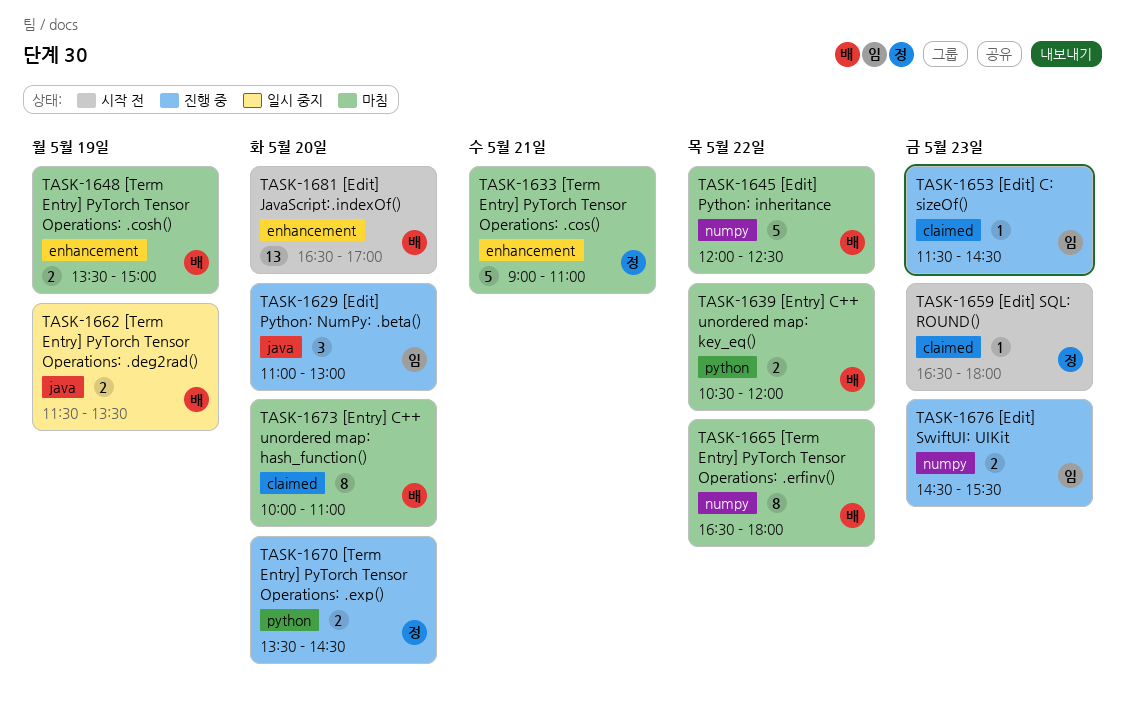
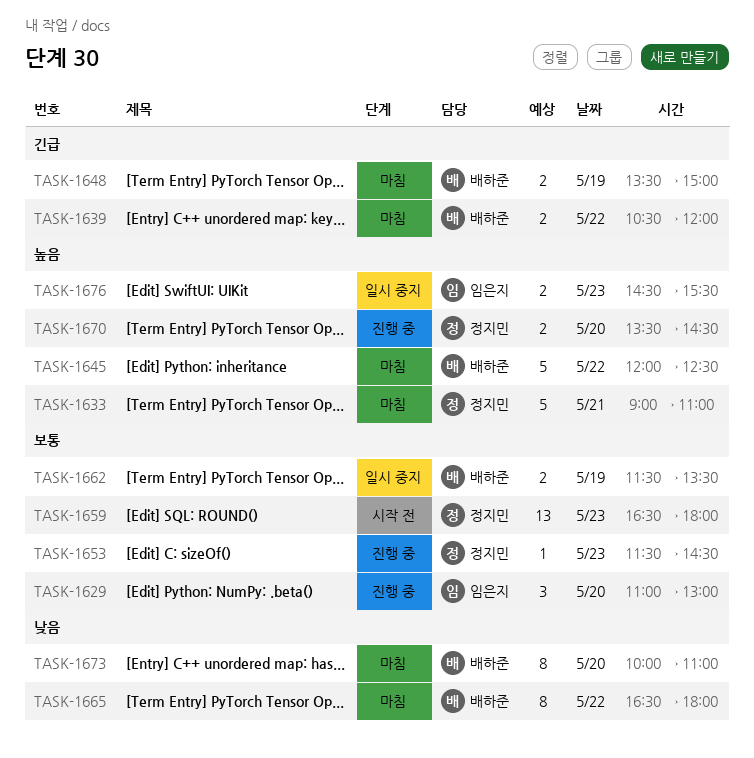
TASK-1653, owner: 임은지 -> 정지민
TASK-1659, estimate: 1 -> 13
TASK-1676, status: 진행 중 -> 일시 중지
TASK-1681: present -> none

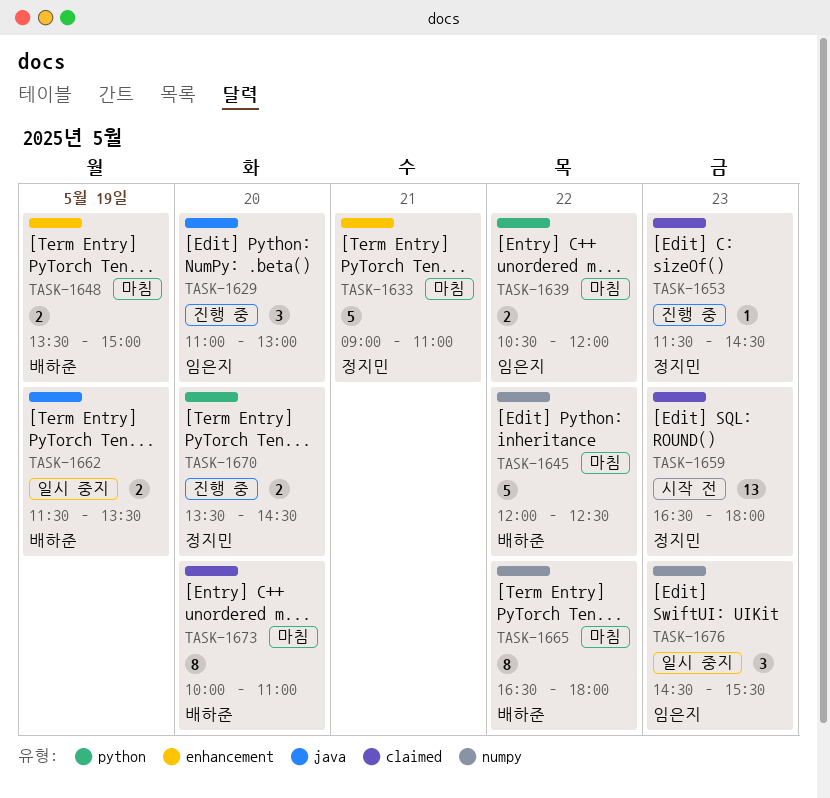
TASK-1639, owner: 배하준 -> 임은지
TASK-1676, estimate: 2 -> 3

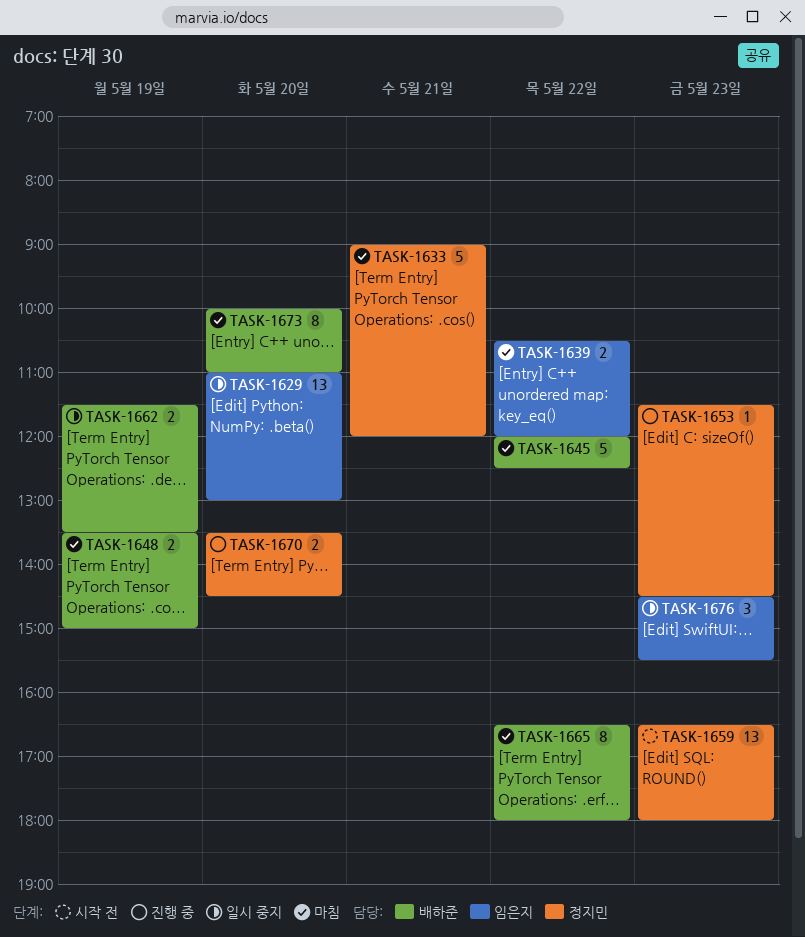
TASK-1629, status: 진행 중 -> 일시 중지
TASK-1629, estimate: 3 -> 13
TASK-1633, ends: 11:00 -> 12:00

